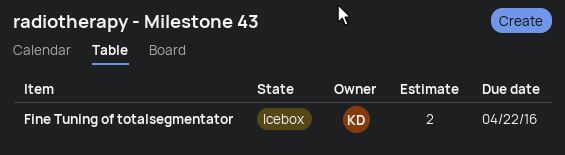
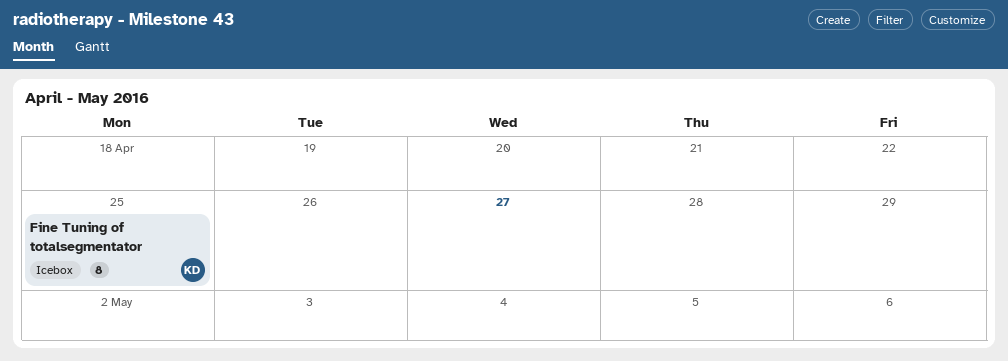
Fine Tuning of totalsegmentator, estimate: 2 -> 8
Fine Tuning of totalsegmentator, due: Apr 22 -> Apr 25

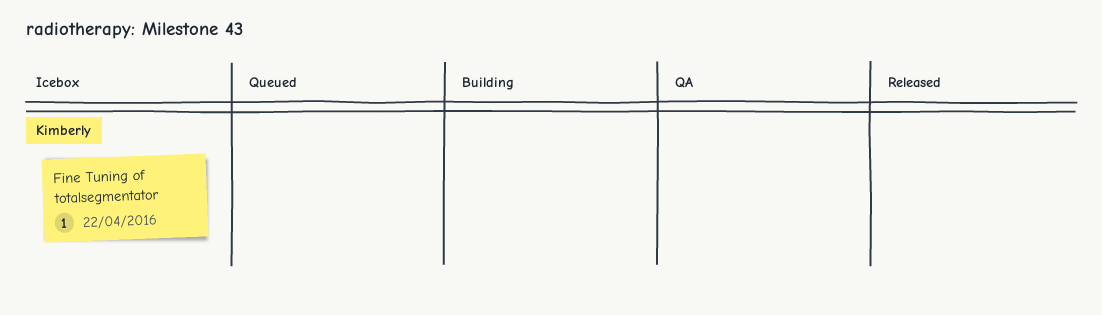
Fine Tuning of totalsegmentator, estimate: 8 -> 1
Fine Tuning of totalsegmentator, due: Apr 25 -> Apr 22

